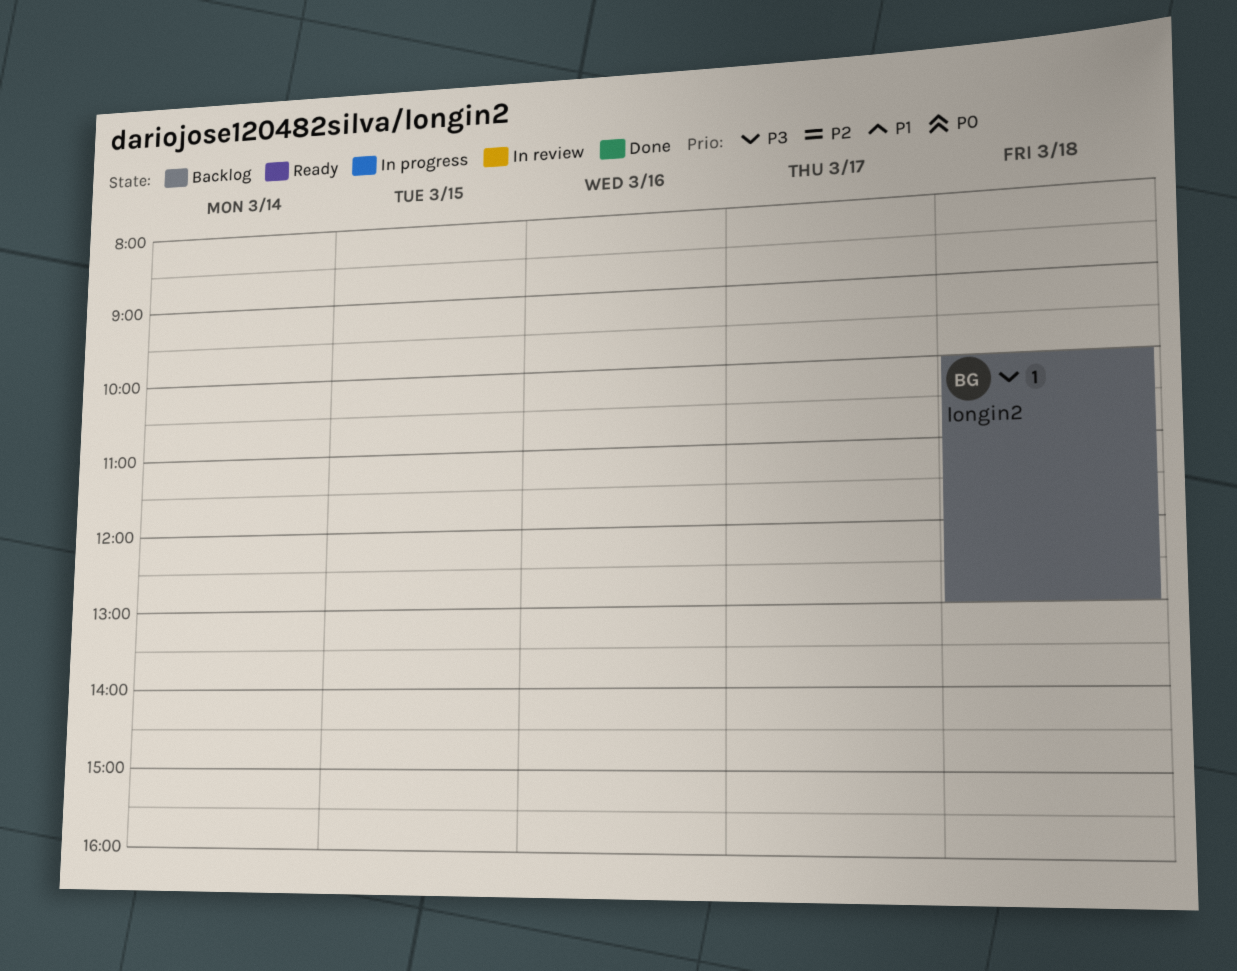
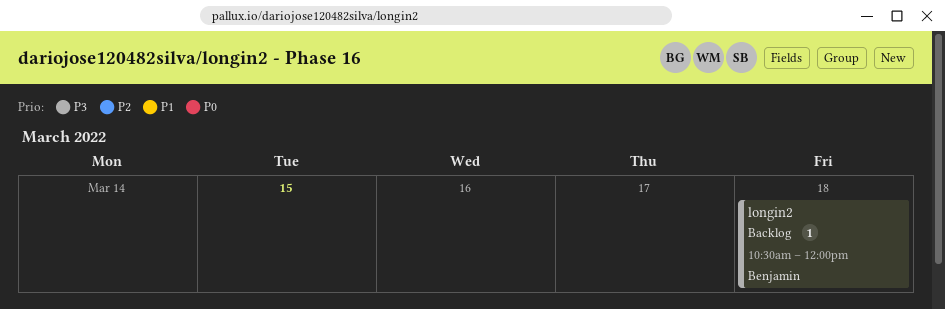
longin2, begins: 10:00 -> 10:30
longin2, ends: 13:00 -> 12:00

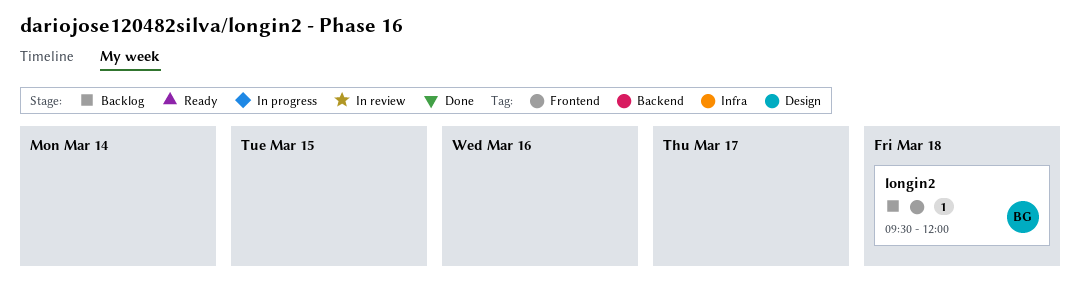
longin2, begins: 10:30 -> 09:30

